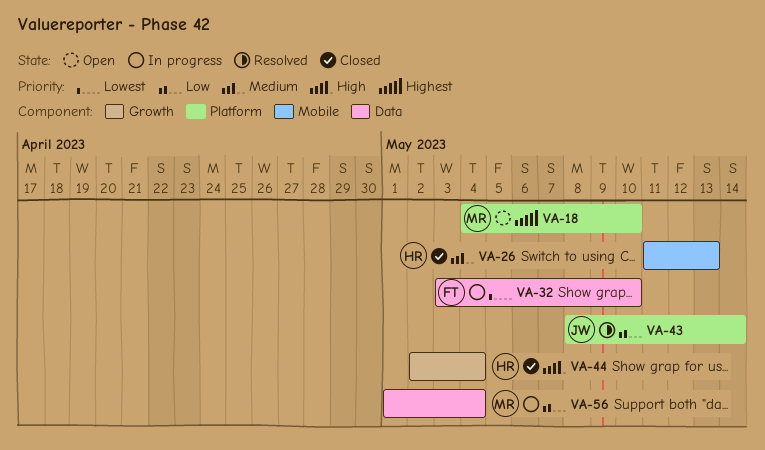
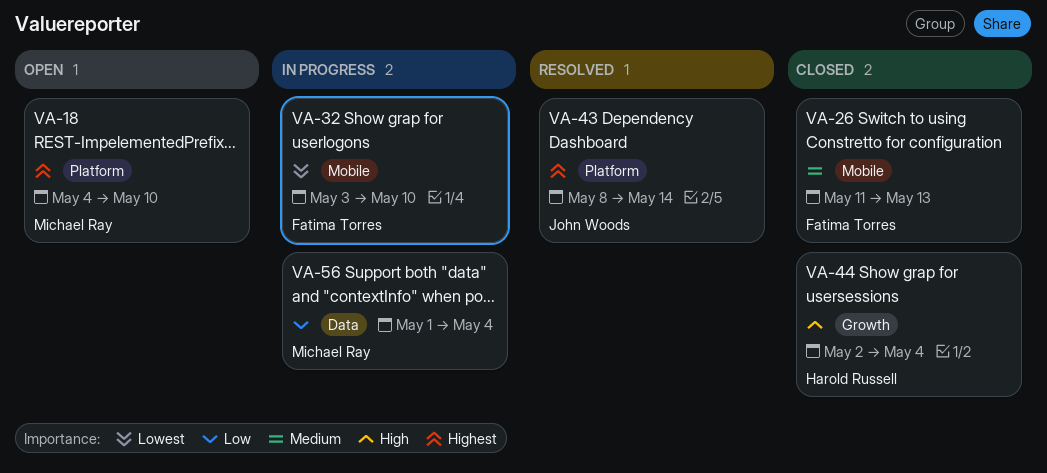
VA-26, owner: Harold Russell -> Fatima Torres
VA-32, label: Data -> Mobile
VA-43, priority: Low -> Highest

